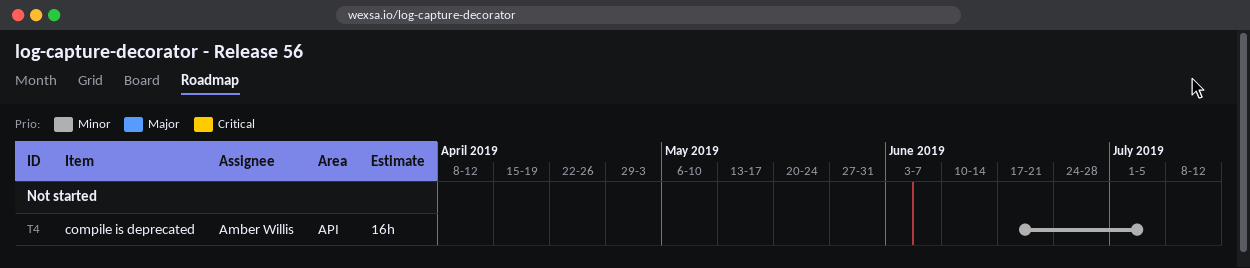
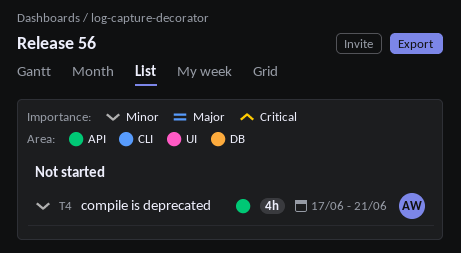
T4, estimate: 16h -> 4h
T4, due: Jul 5 -> Jun 21

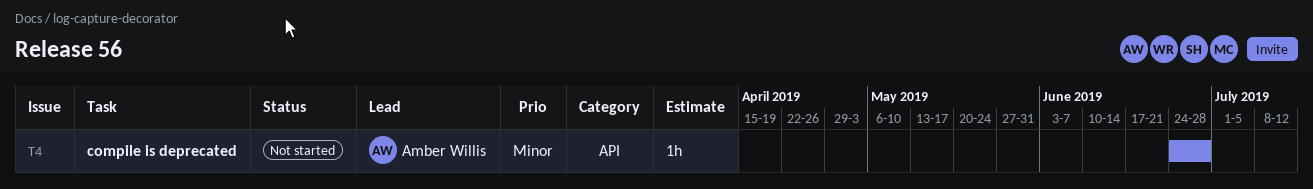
T4, estimate: 4h -> 1h
T4, start: Jun 17 -> Jun 24
T4, due: Jun 21 -> Jun 28

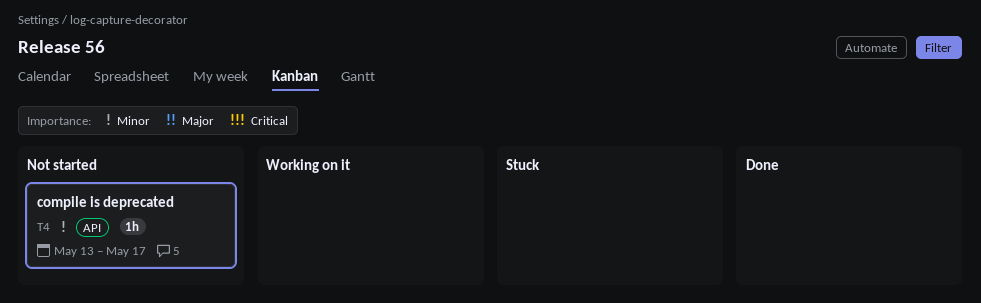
T4, start: Jun 24 -> May 13
T4, due: Jun 28 -> May 17

